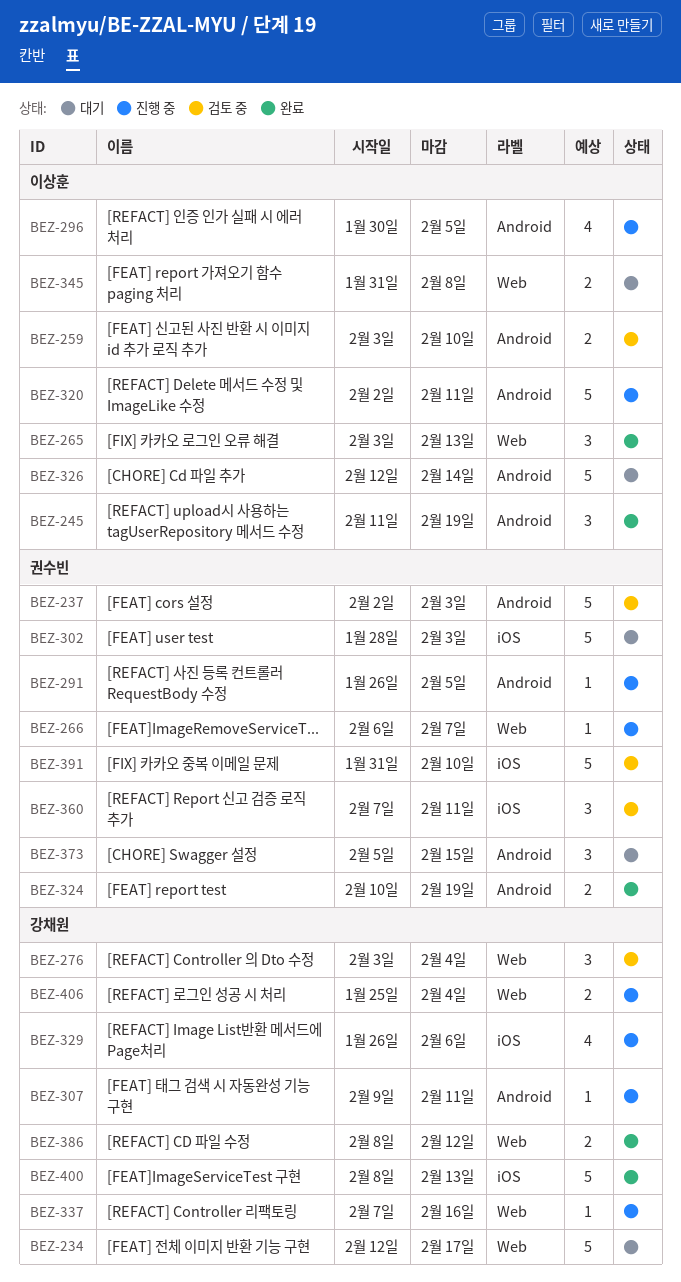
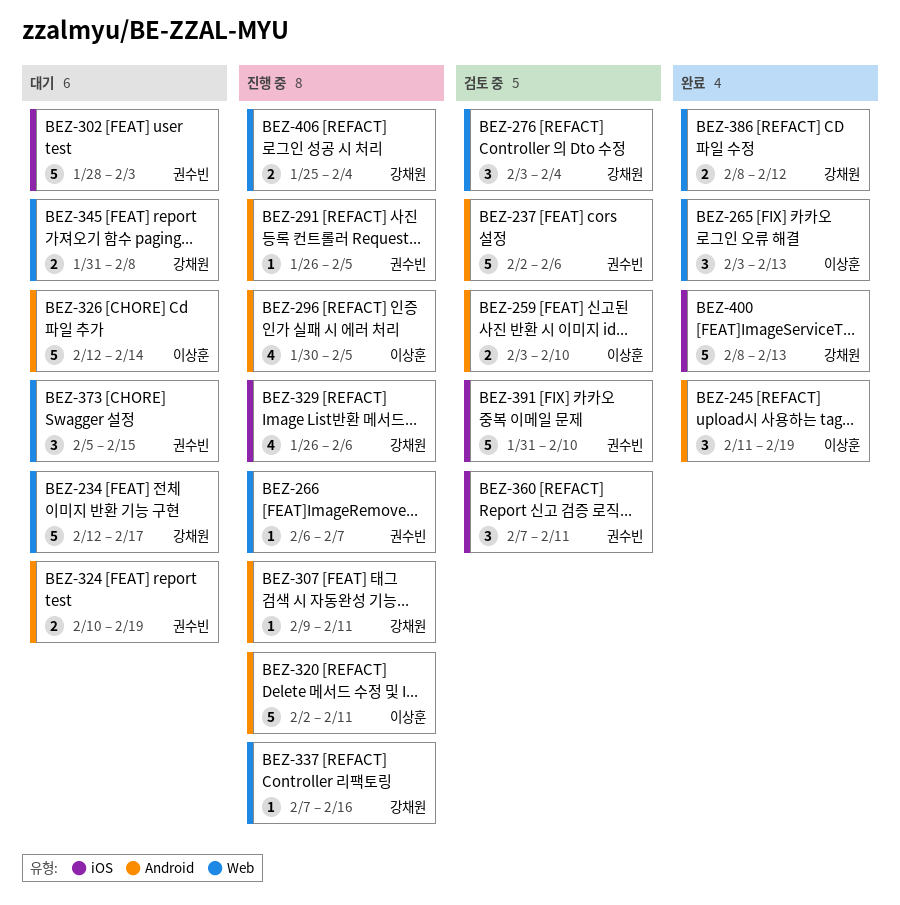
BEZ-237, due: Feb 3 -> Feb 6
BEZ-324, status: 완료 -> 대기
BEZ-345, owner: 이상훈 -> 강채원
BEZ-373, label: Android -> Web

